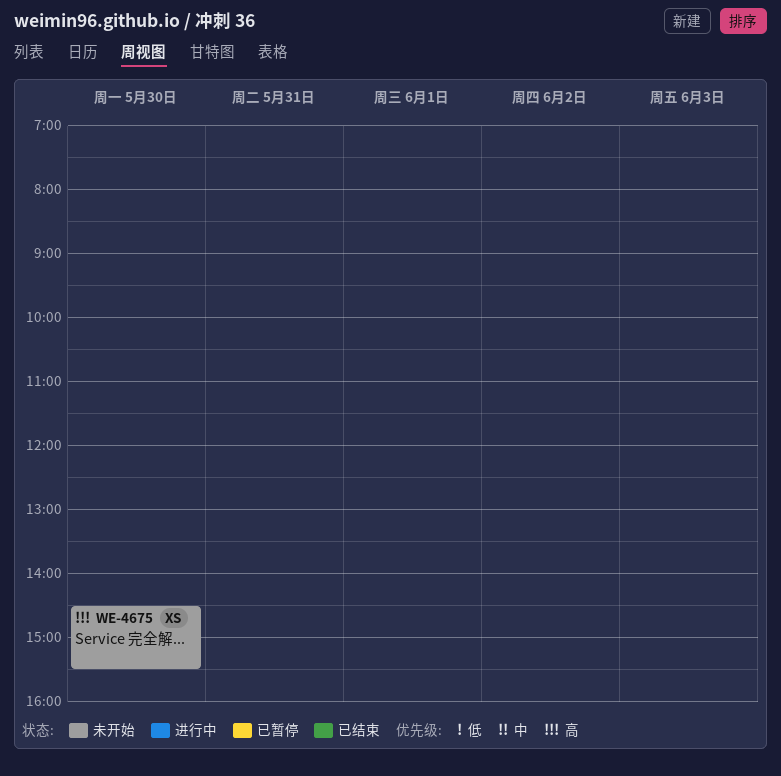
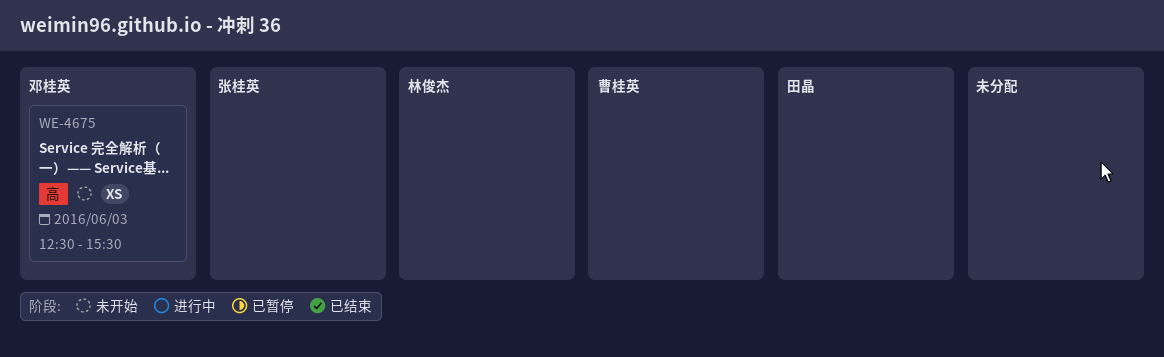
WE-4675, day: May 30 -> Jun 3
WE-4675, begins: 14:30 -> 12:30

